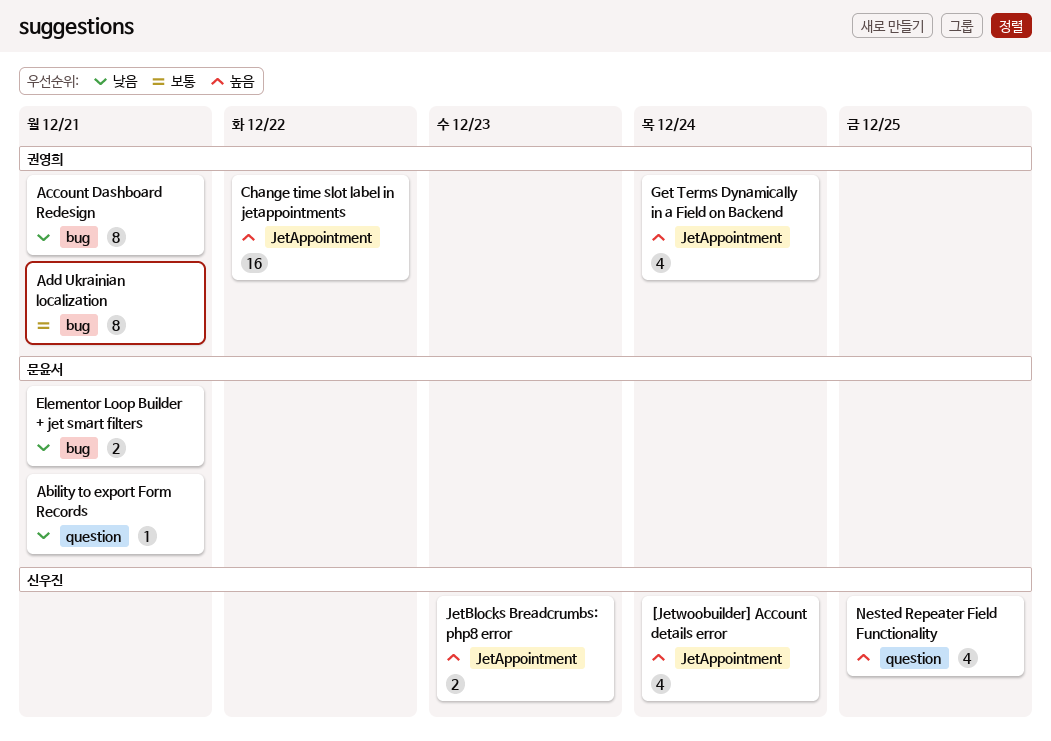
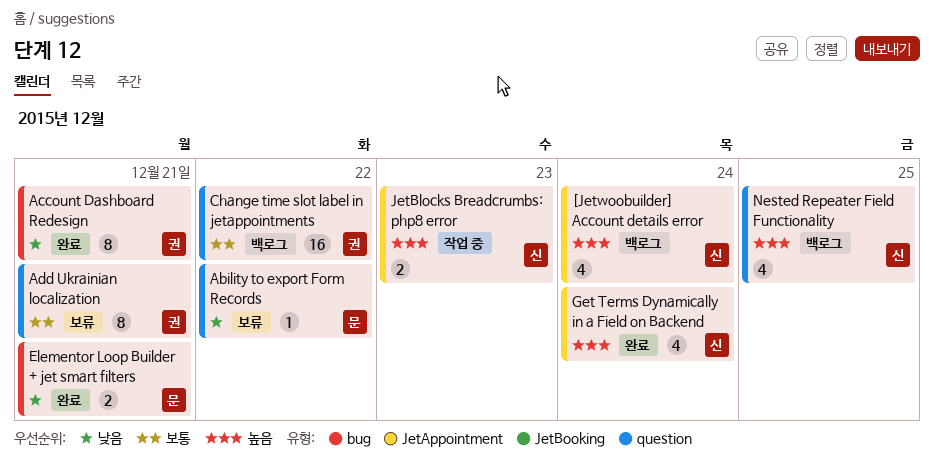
Ability to export Form Records, due: Dec 21 -> Dec 22
Add Ukrainian localization, label: bug -> question
Change time slot label in jetappointments, priority: 높음 -> 보통
Change time slot label in jetappointments, label: JetAppointment -> question
Get Terms Dynamically in a Field on Backend, owner: 권영희 -> 신우진

